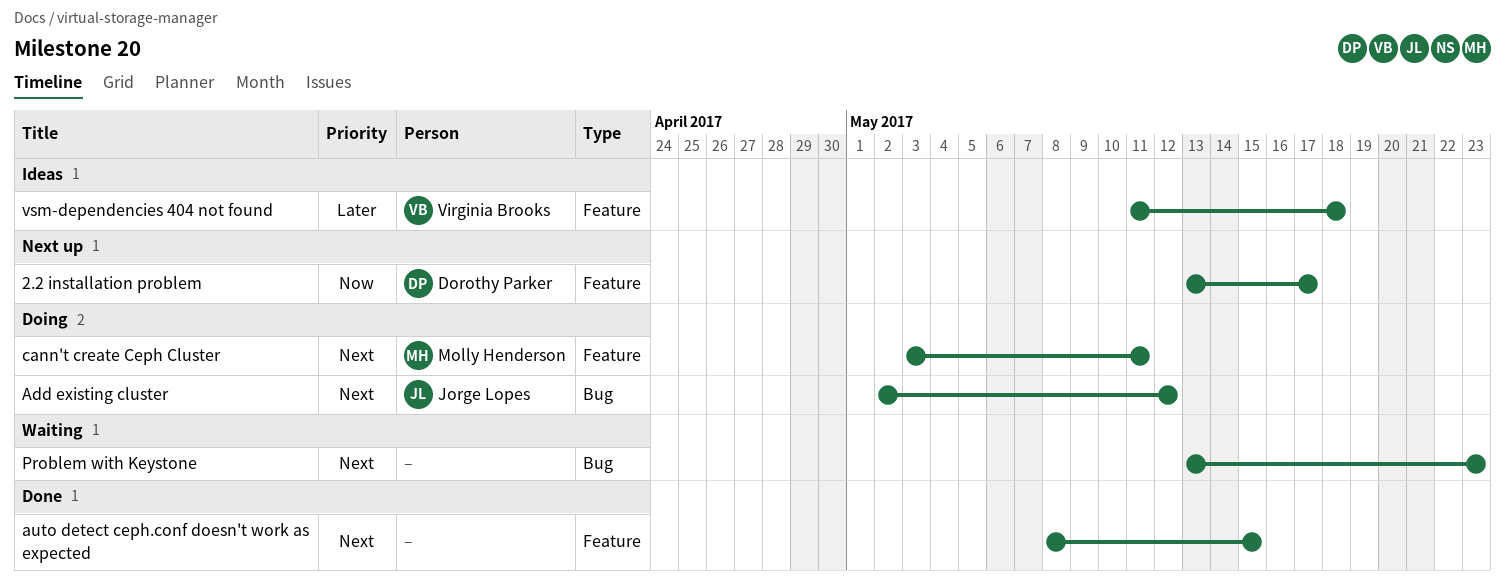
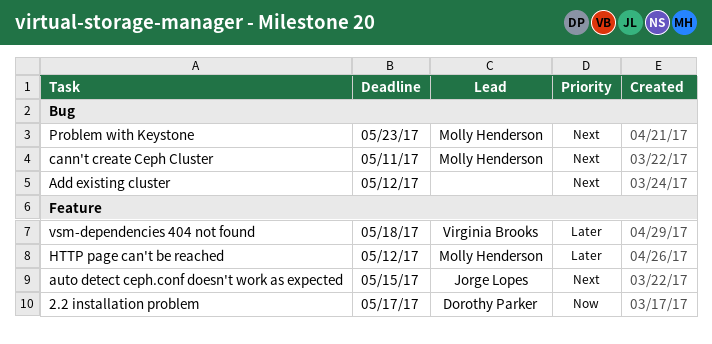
Add existing cluster, owner: Jorge Lopes -> none
auto detect ceph.conf doesn't work as expected, owner: none -> Jorge Lopes
cann't create Ceph Cluster, label: Feature -> Bug
HTTP page can't be reached: none -> present
Problem with Keystone, owner: none -> Molly Henderson

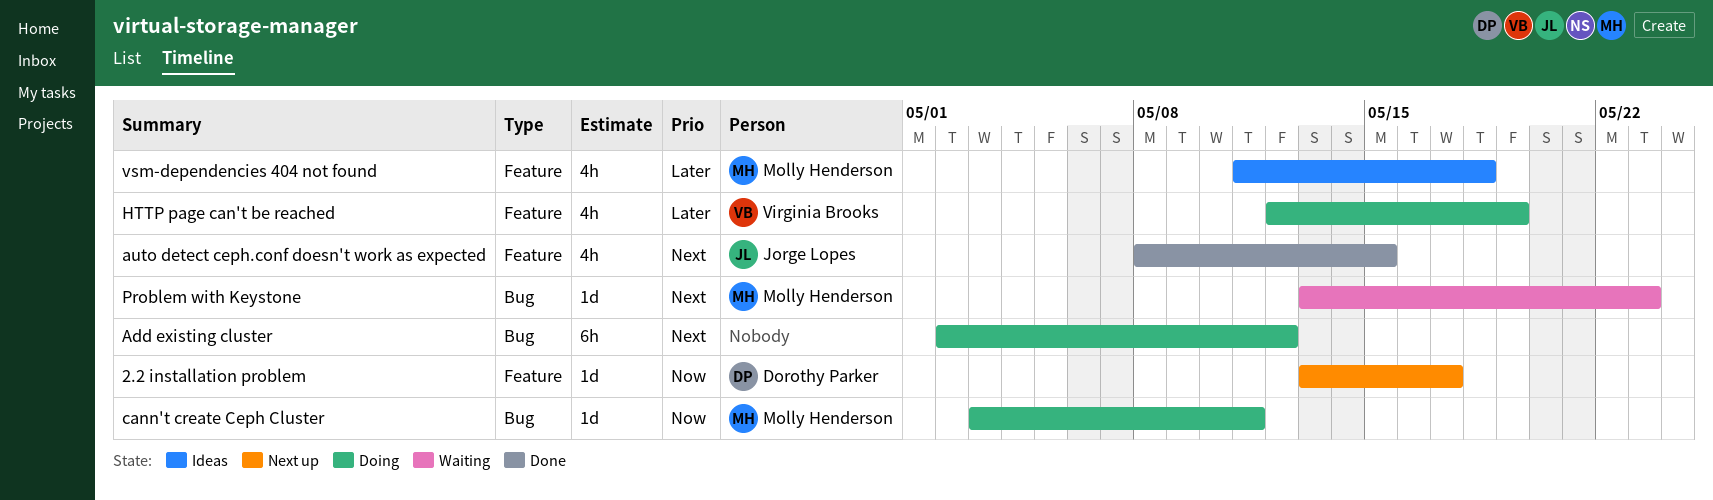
cann't create Ceph Cluster, priority: Next -> Now
HTTP page can't be reached, owner: Molly Henderson -> Virginia Brooks
HTTP page can't be reached, due: May 12 -> May 19
vsm-dependencies 404 not found, owner: Virginia Brooks -> Molly Henderson

